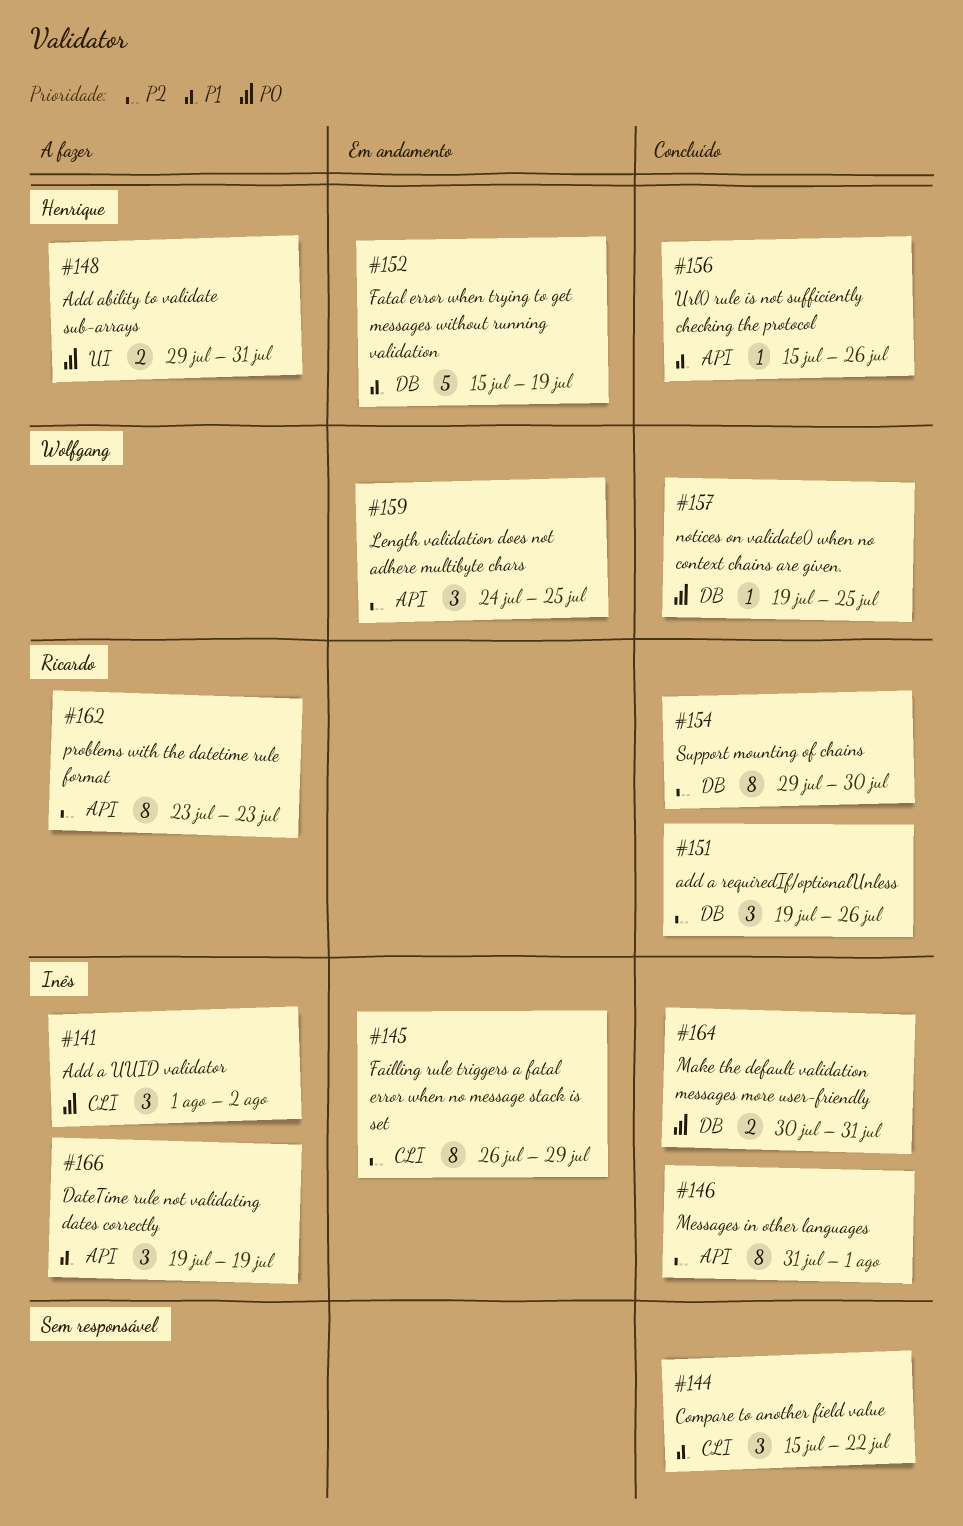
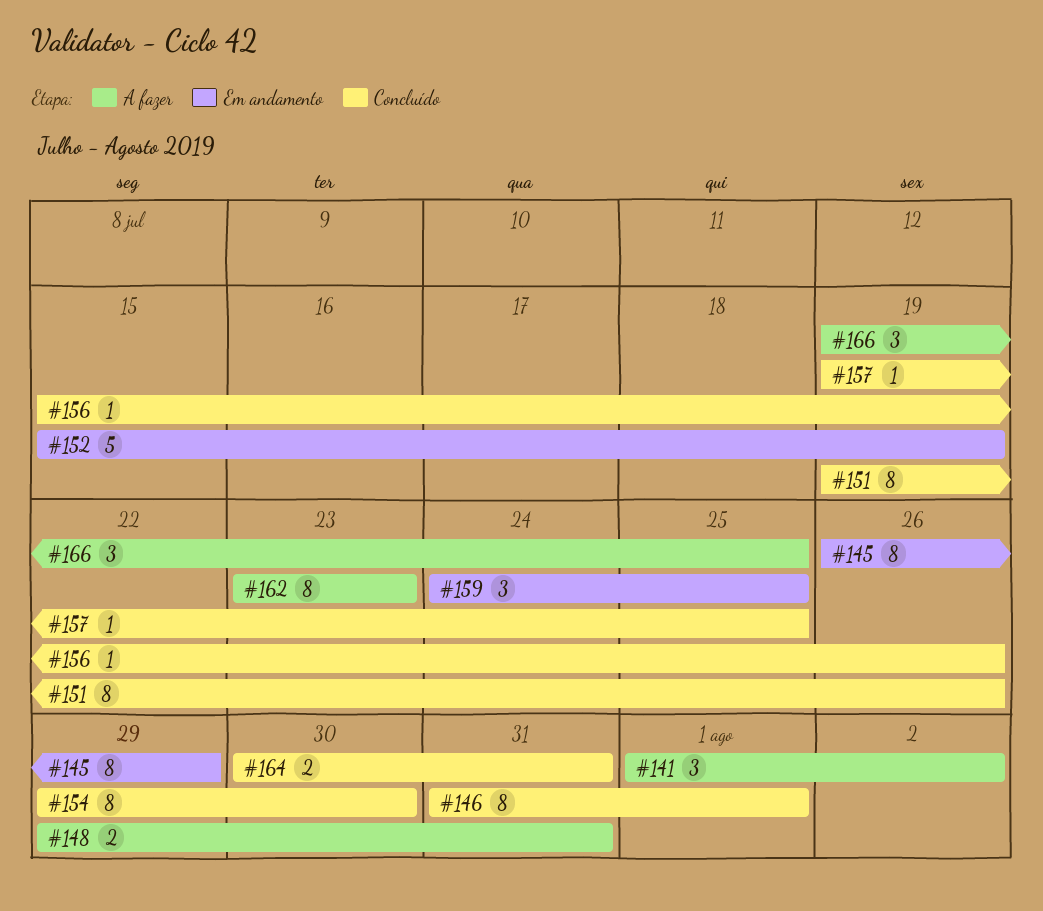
#144: present -> none
#151, estimate: 3 -> 8
#166, due: Jul 19 -> Jul 25

